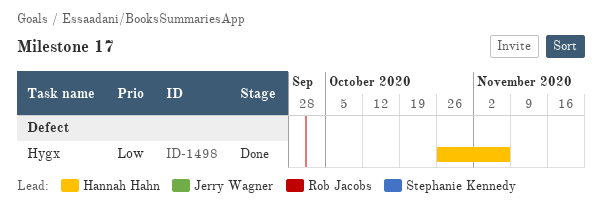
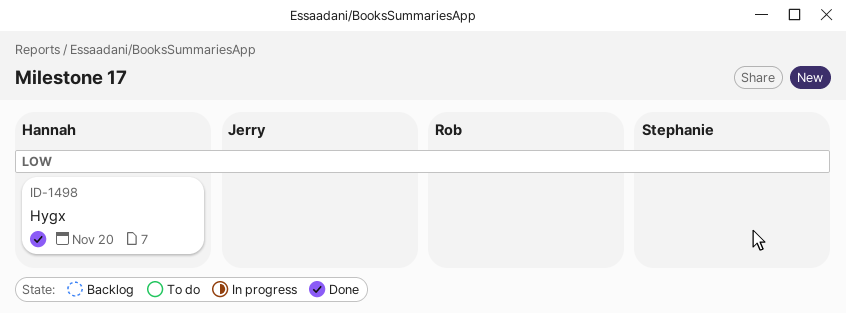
ID-1498, due: Nov 6 -> Nov 20

